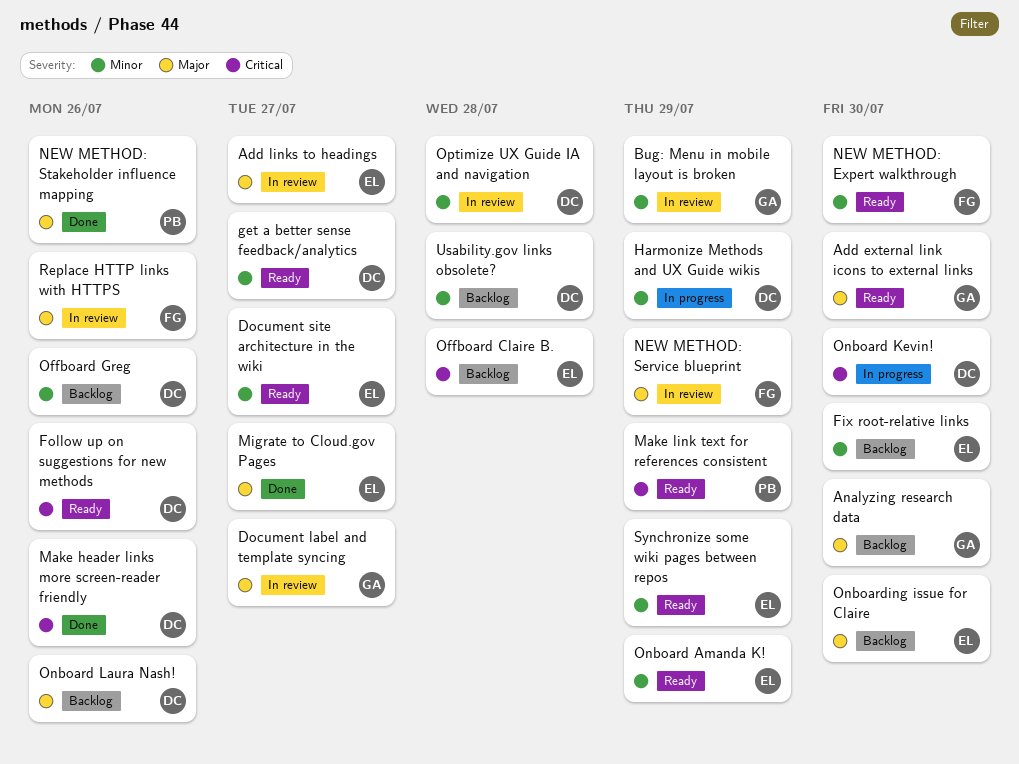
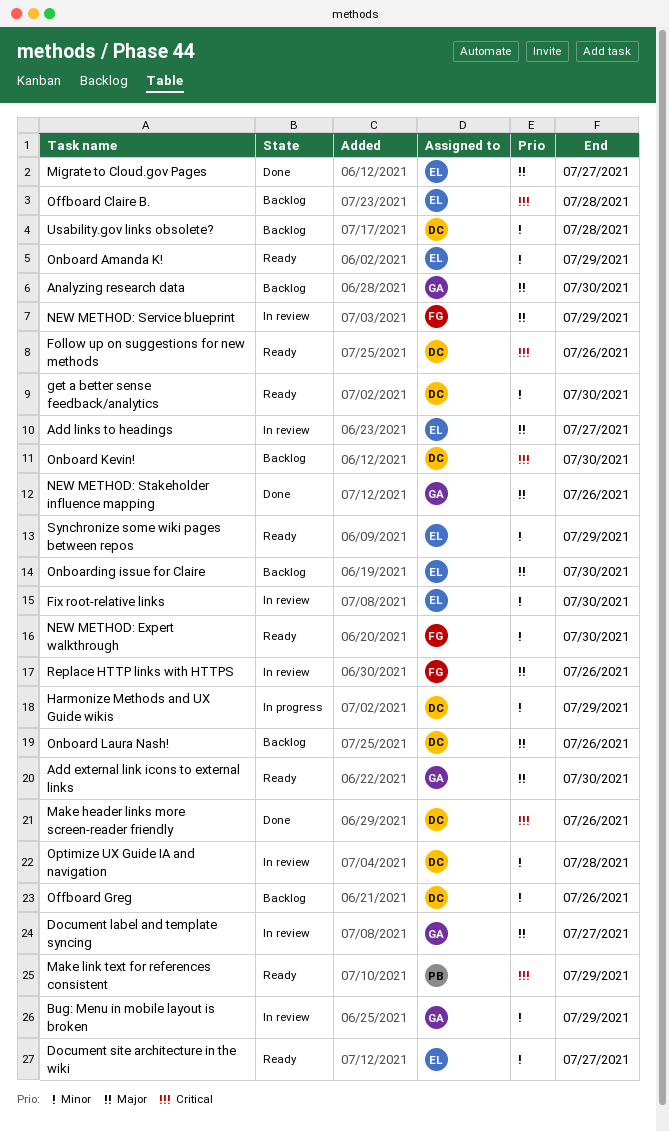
Fix root-relative links, status: Backlog -> In review
get a better sense feedback/analytics, due: Jul 27 -> Jul 30
NEW METHOD: Stakeholder influence mapping, owner: PB -> GA
Onboard Kevin!, status: In progress -> Backlog

